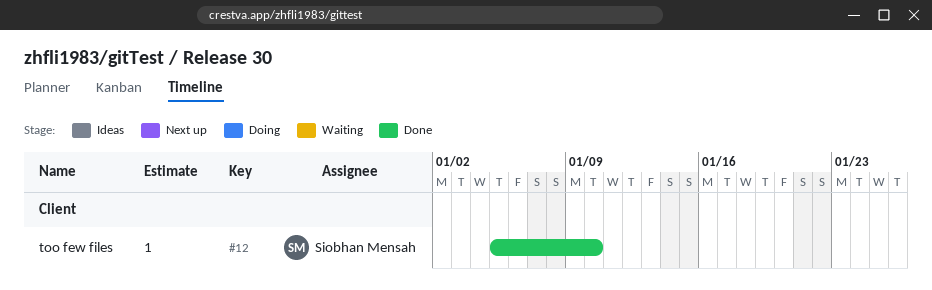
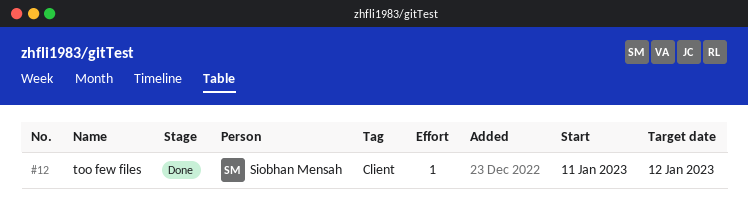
#12, start: Jan 5 -> Jan 11
#12, due: Jan 10 -> Jan 12

